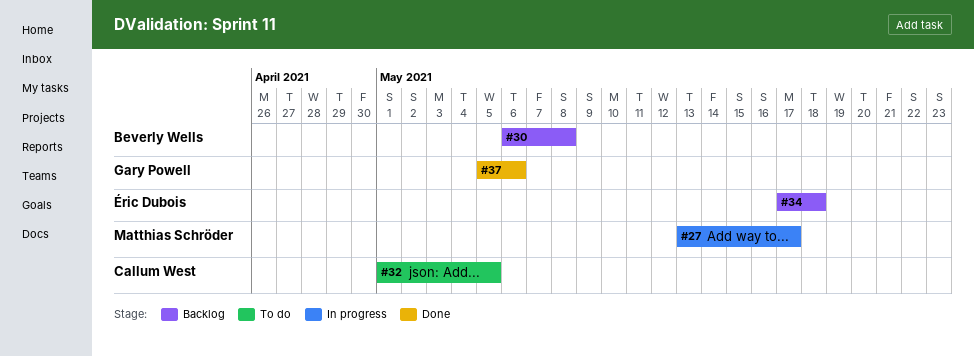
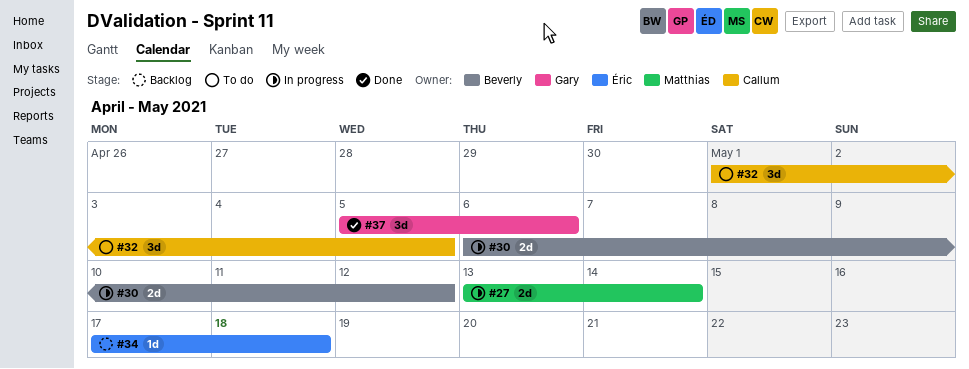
#27, due: May 17 -> May 14
#30, status: Backlog -> In progress
#30, due: May 8 -> May 12

